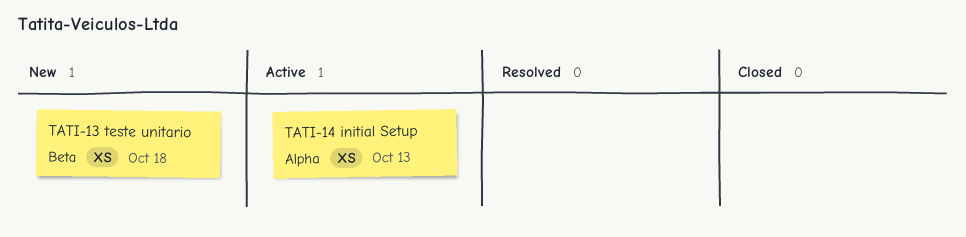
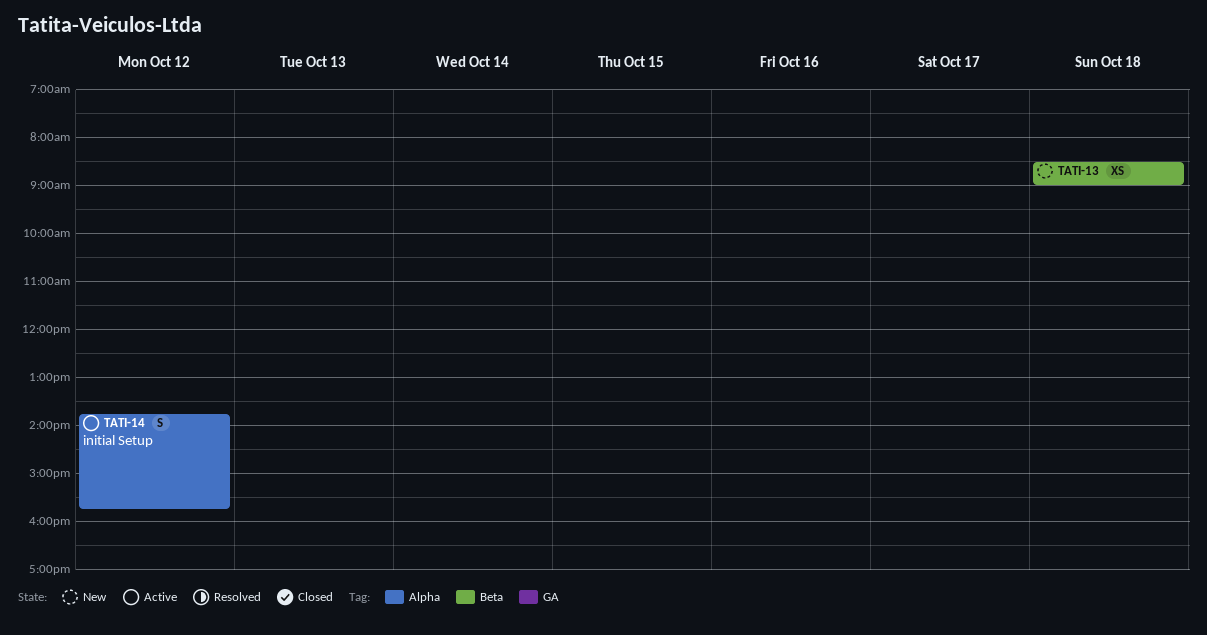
TATI-14, estimate: XS -> S
TATI-14, day: Oct 13 -> Oct 12

